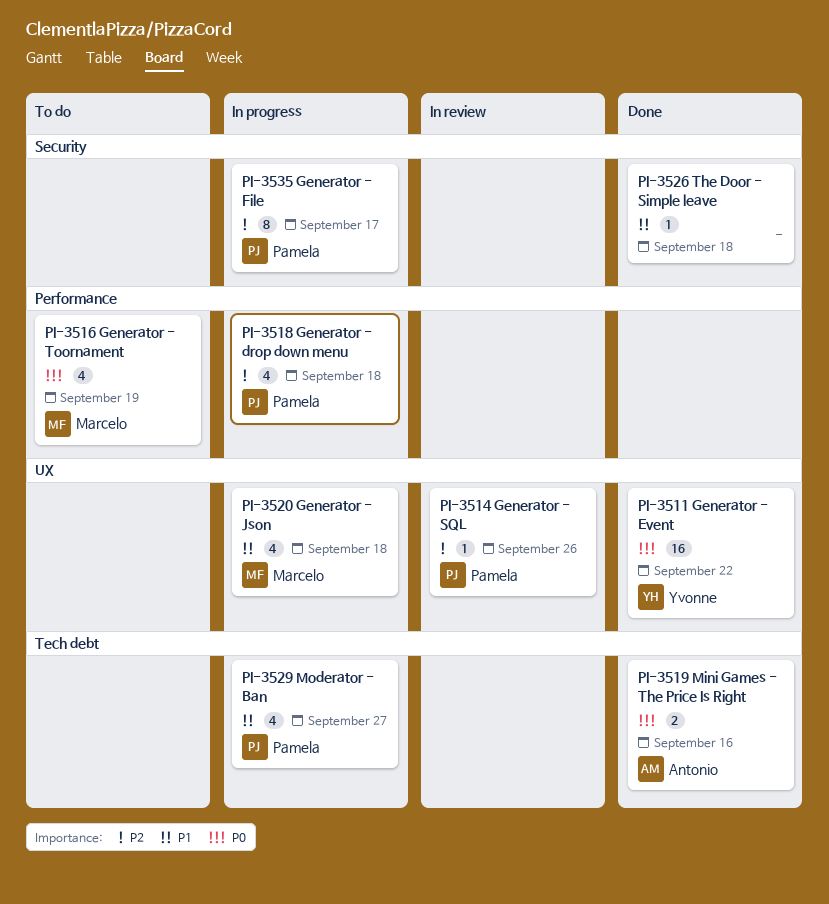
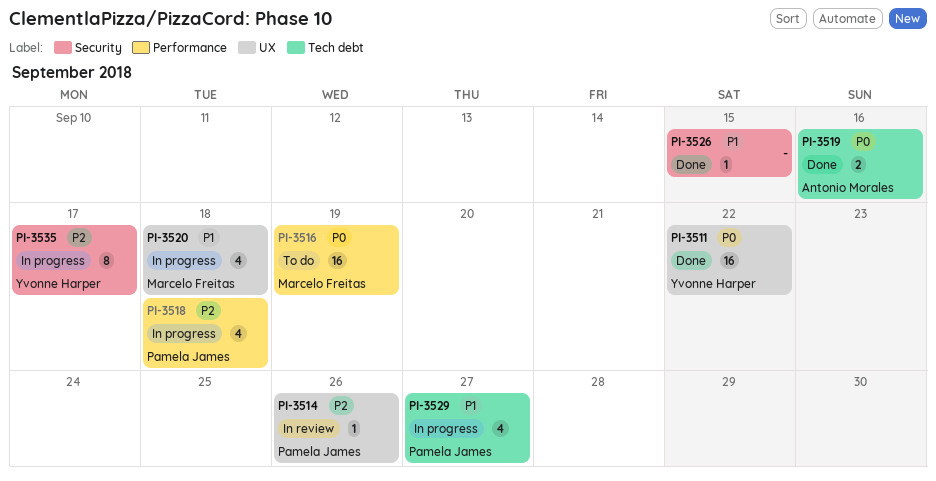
PI-3516, estimate: 4 -> 16
PI-3526, due: Sep 18 -> Sep 15
PI-3535, owner: Pamela James -> Yvonne Harper

